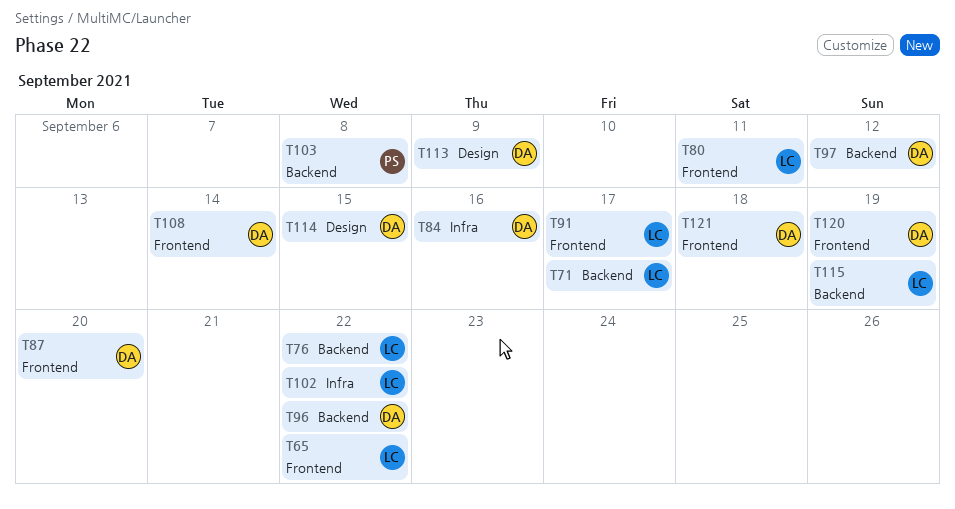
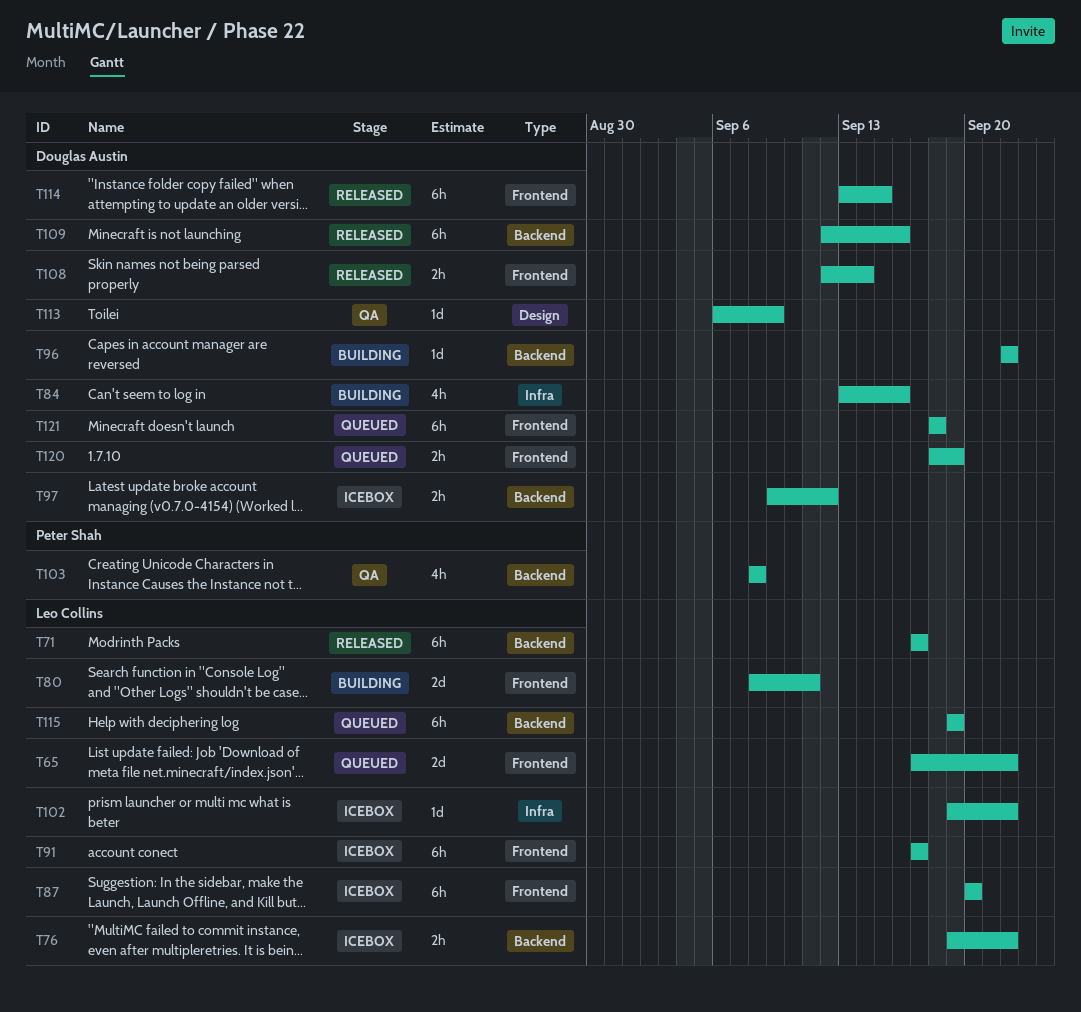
T87, owner: Douglas Austin -> Leo Collins
T109: none -> present
T114, label: Design -> Frontend

